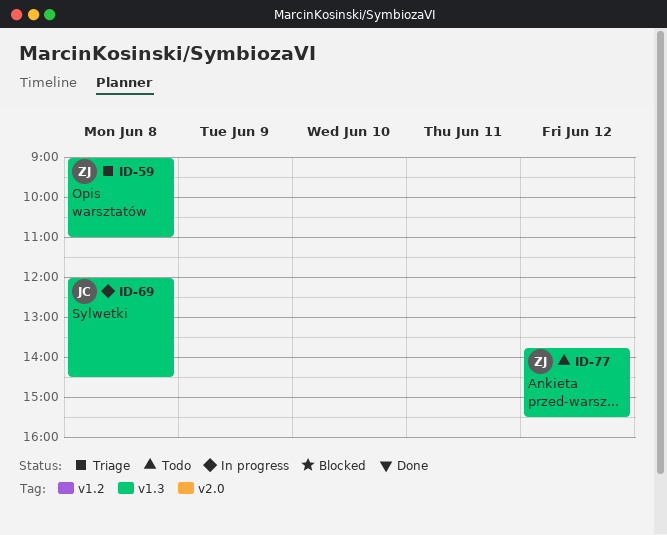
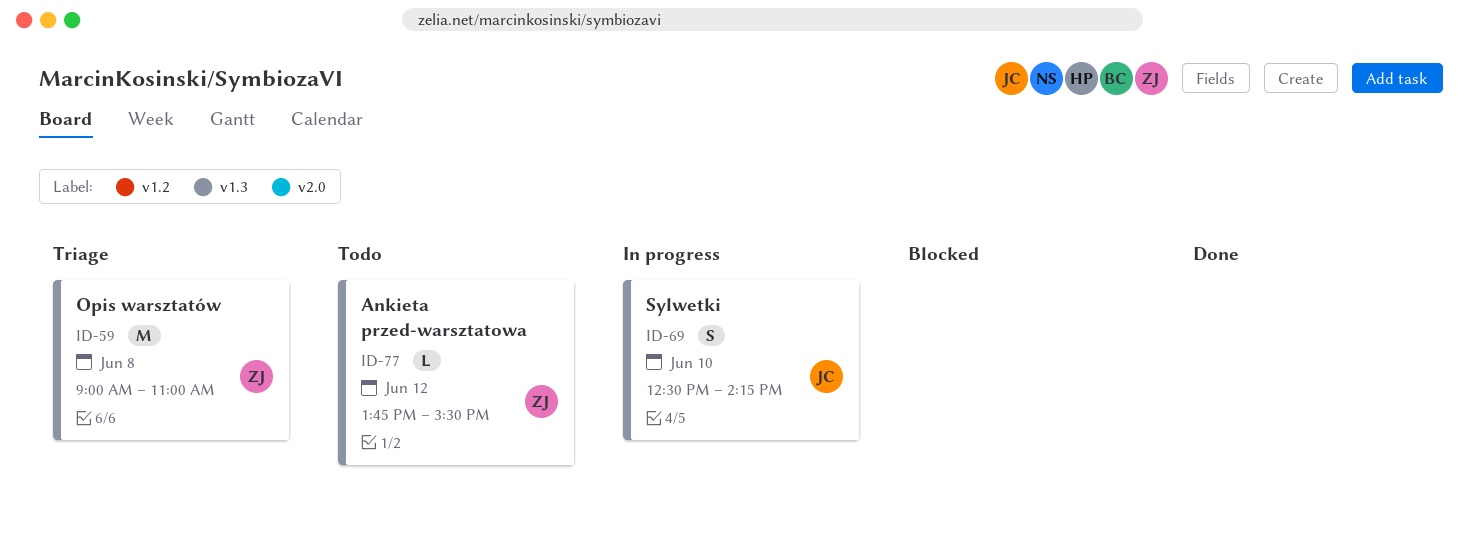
ID-69, day: Jun 8 -> Jun 10
ID-69, begins: 12:00 -> 12:30
ID-69, ends: 14:30 -> 14:15

